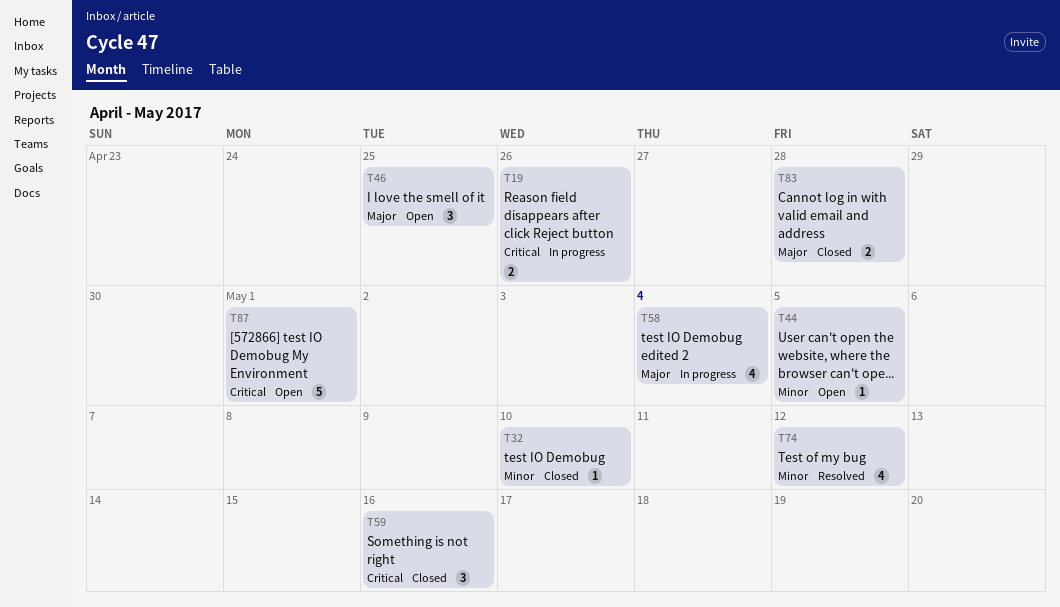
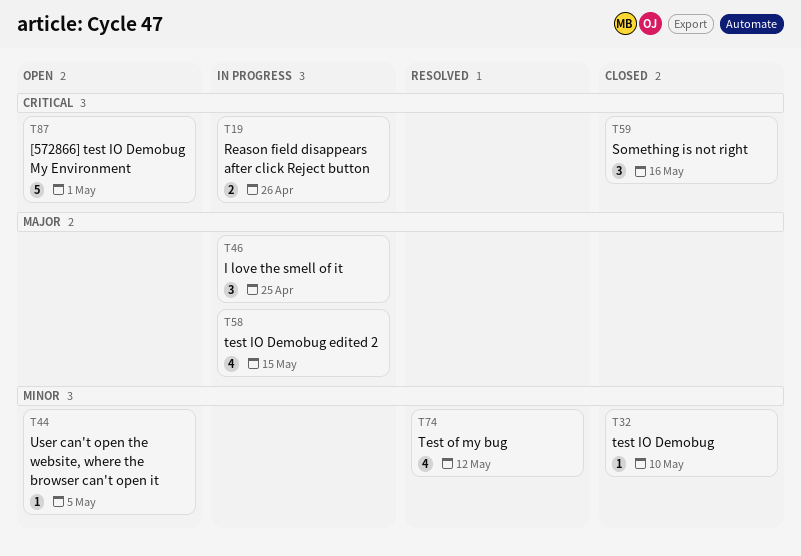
T46, status: Open -> In progress
T58, due: May 4 -> May 15
T83: present -> none

